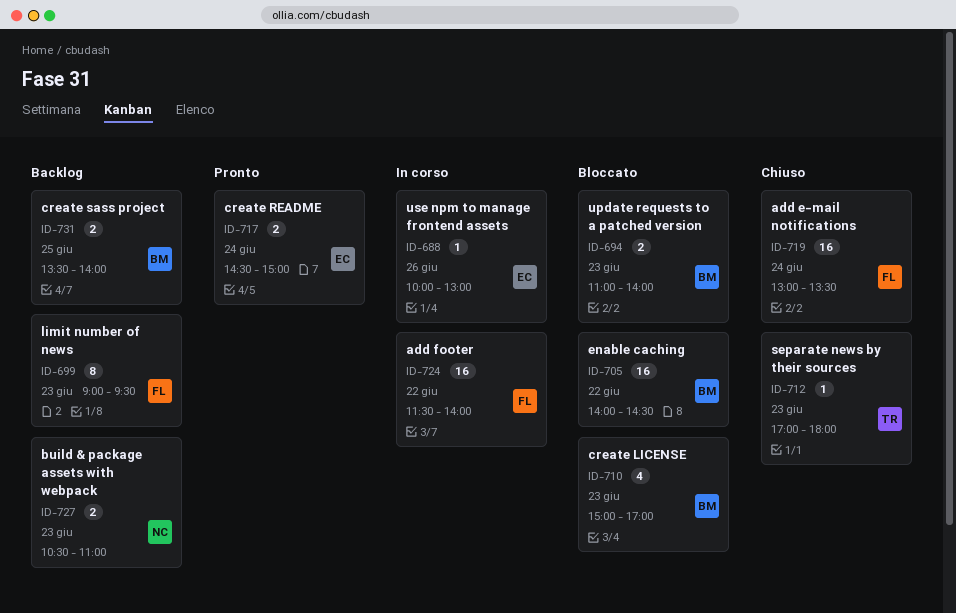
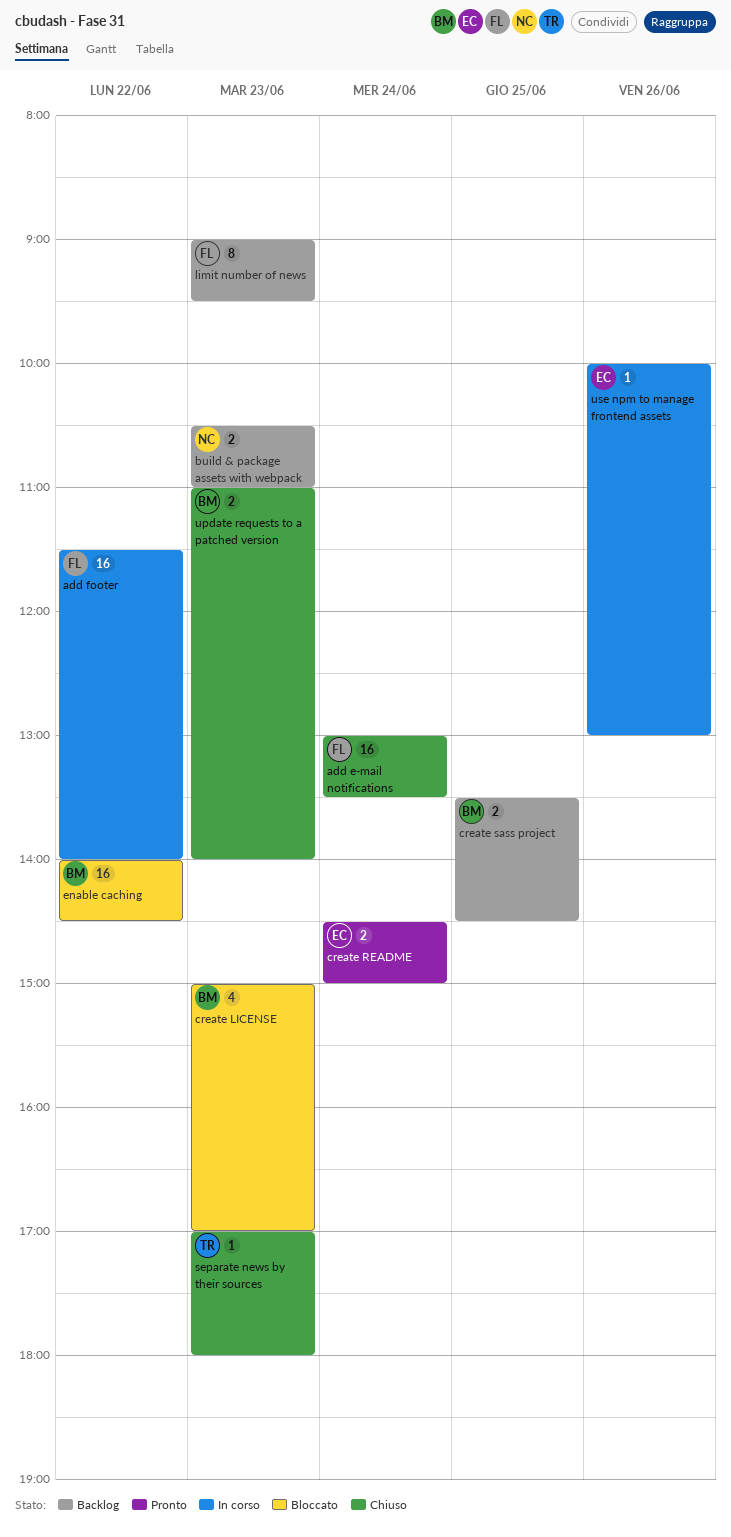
create sass project, ends: 14:00 -> 14:30
update requests to a patched version, status: Bloccato -> Chiuso

